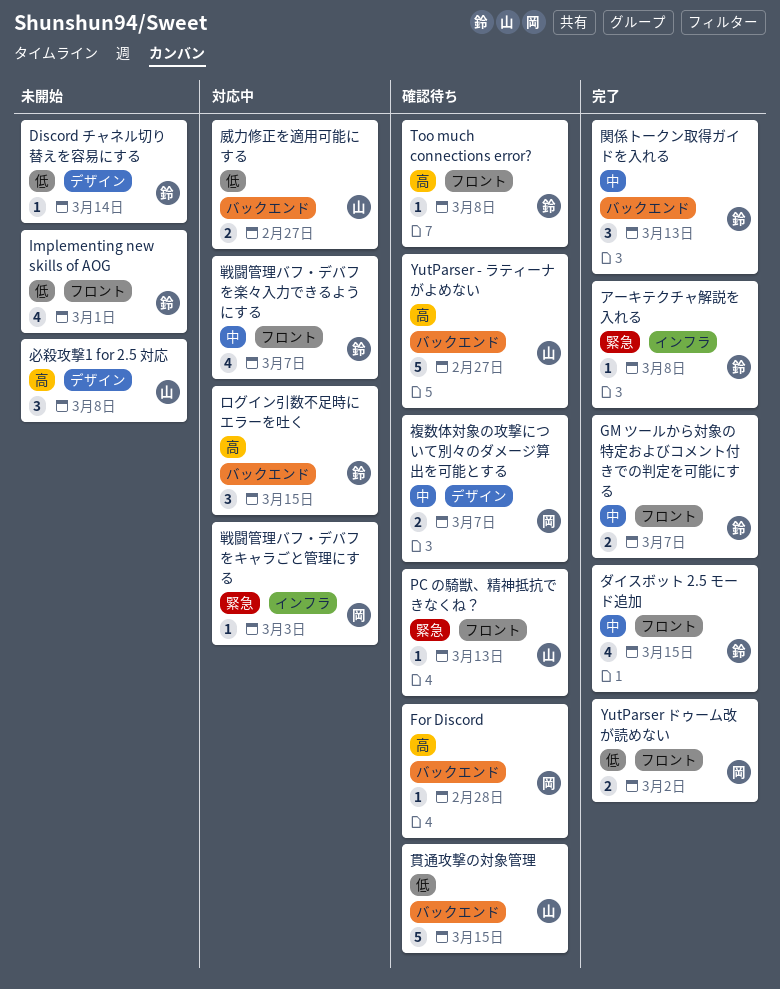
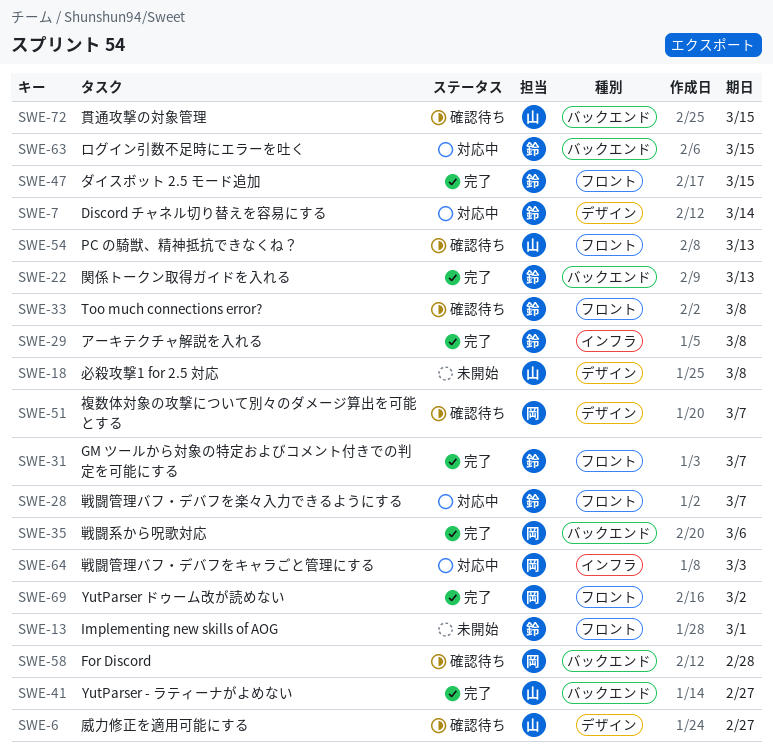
Discord チャネル切り替えを容易にする, status: 未開始 -> 対応中
YutParser - ラティーナがよめない, status: 確認待ち -> 完了
威力修正を適用可能にする, status: 対応中 -> 確認待ち
威力修正を適用可能にする, label: バックエンド -> デザイン
戦闘系から呪歌対応: none -> present

